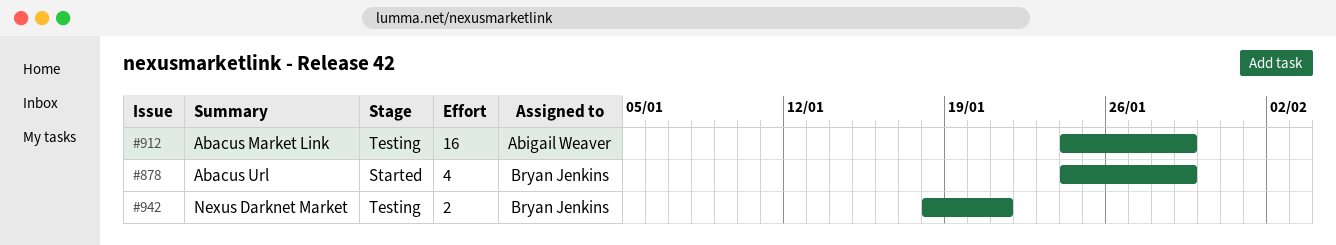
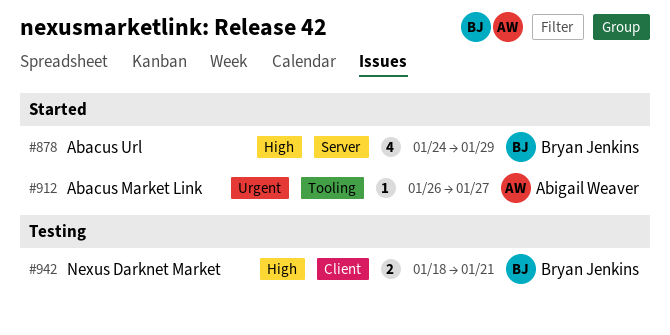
#912, status: Testing -> Started
#912, estimate: 16 -> 1
#912, start: Jan 24 -> Jan 26
#912, due: Jan 29 -> Jan 27

